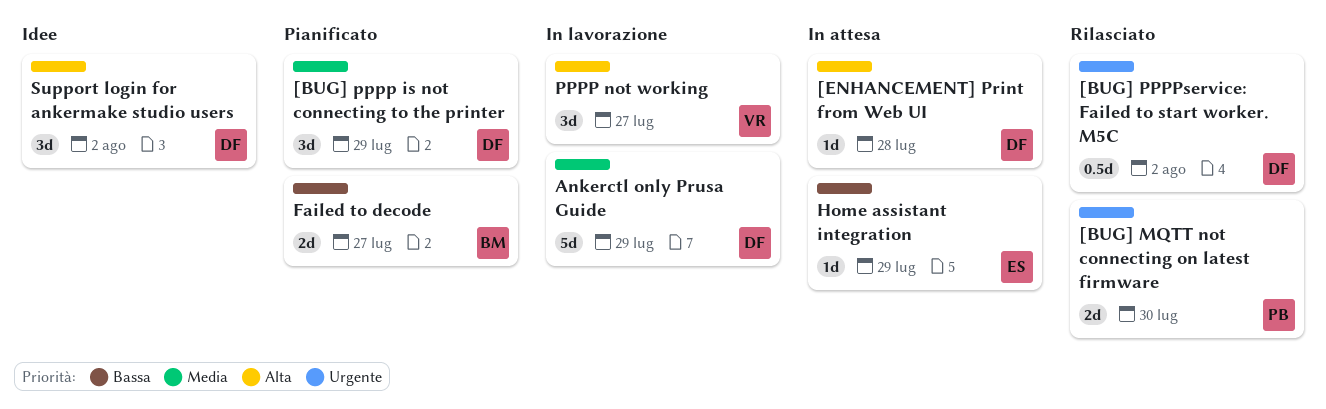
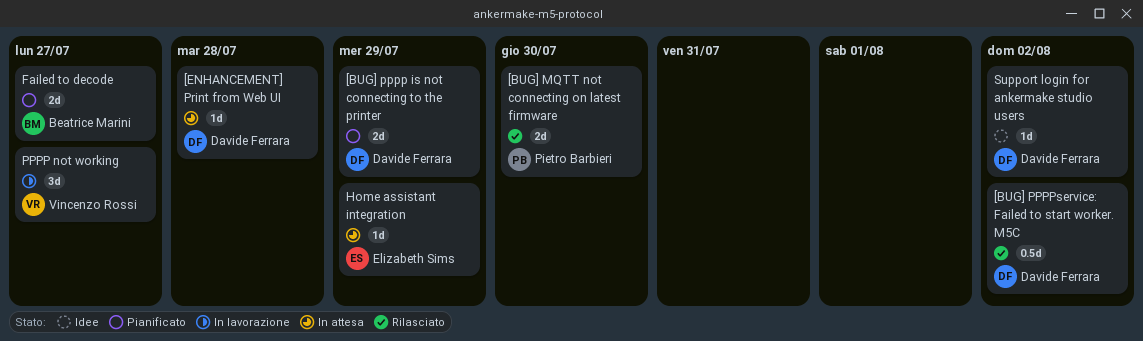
[BUG] pppp is not connecting to the printer, estimate: 3d -> 2d
Ankerctl only Prusa Guide: present -> none
Support login for ankermake studio users, estimate: 3d -> 1d

